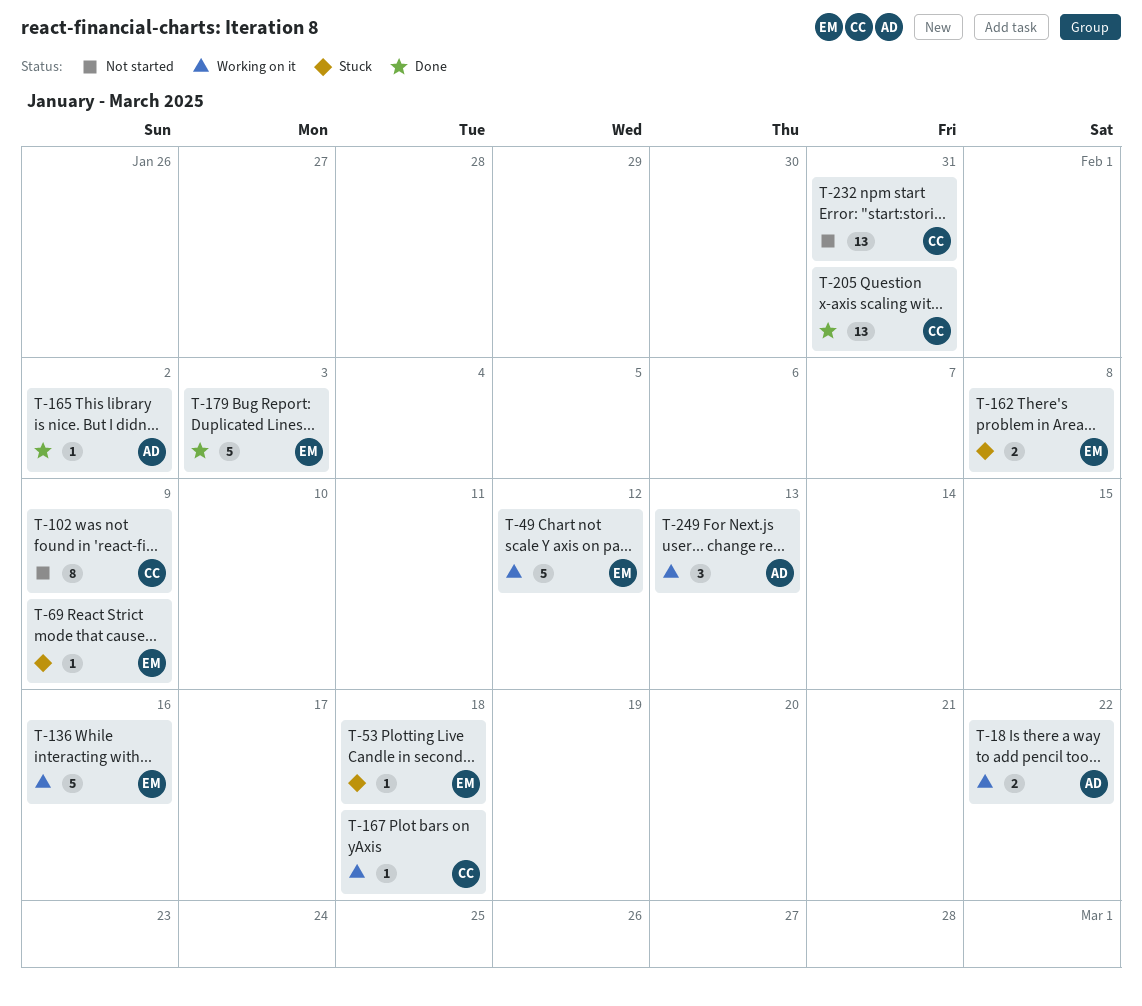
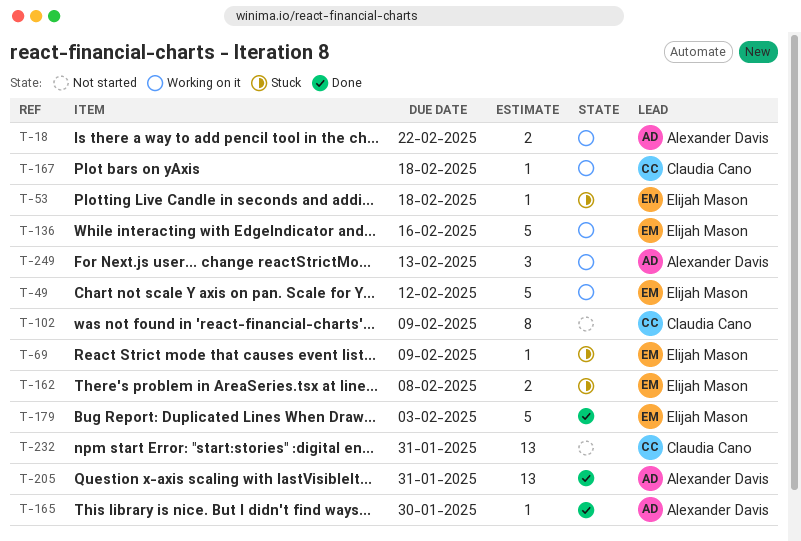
T-165, due: Feb 2 -> Jan 30
T-205, owner: Claudia Cano -> Alexander Davis

